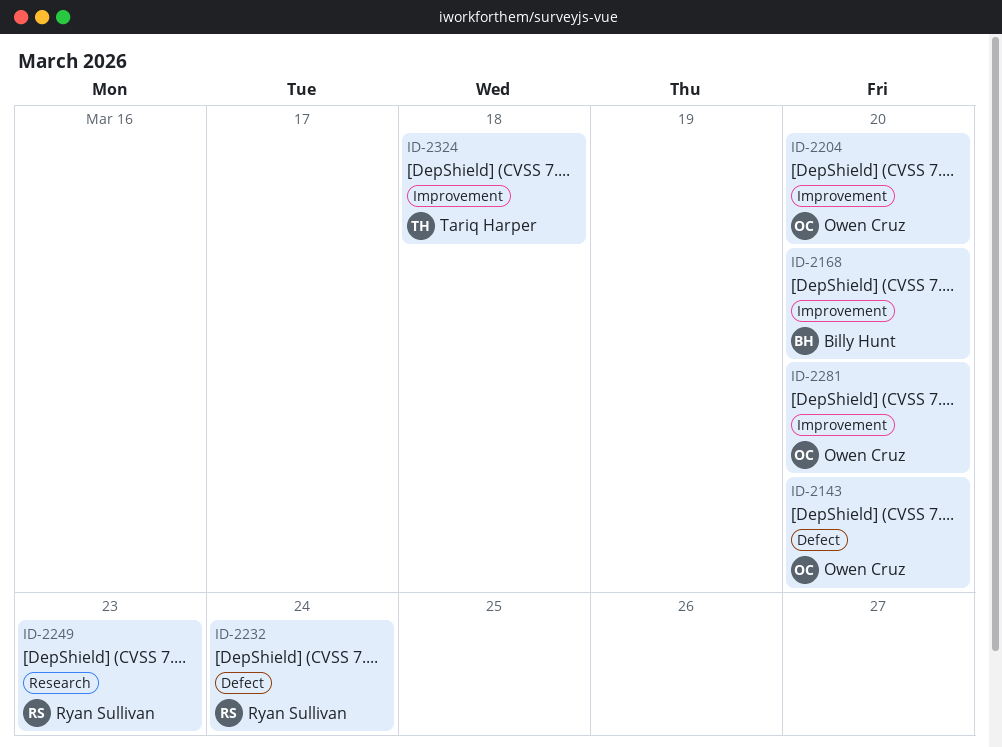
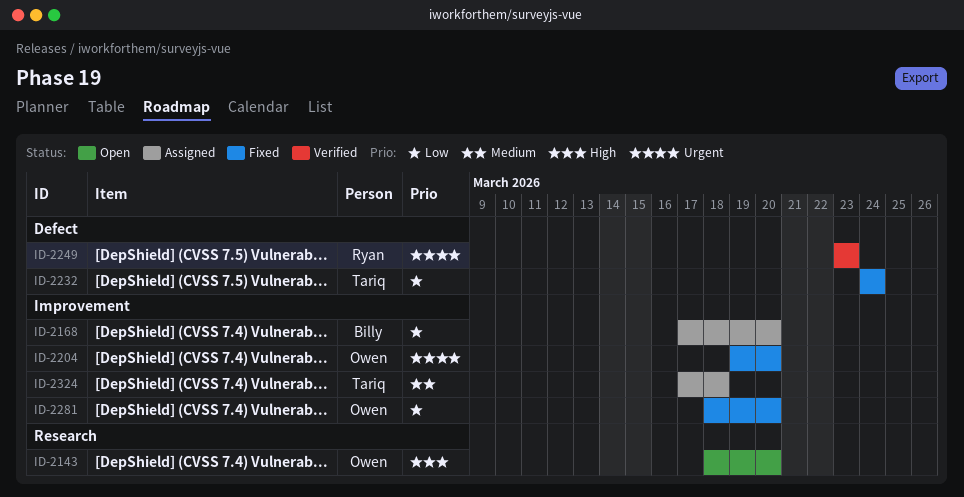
ID-2143, label: Defect -> Research
ID-2232, owner: Ryan Sullivan -> Tariq Harper
ID-2249, label: Research -> Defect

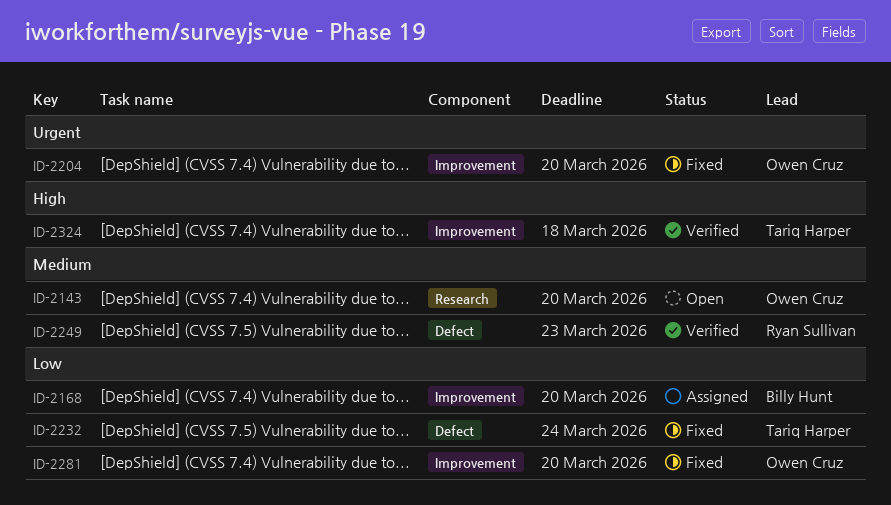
ID-2143, priority: High -> Medium
ID-2249, priority: Urgent -> Medium
ID-2324, status: Assigned -> Verified
ID-2324, priority: Medium -> High

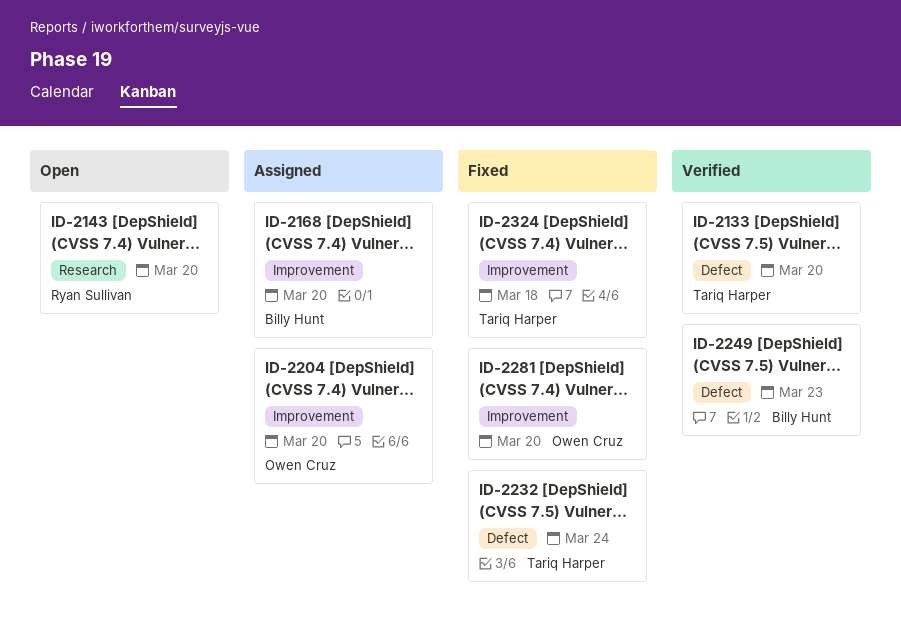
ID-2133: none -> present
ID-2143, owner: Owen Cruz -> Ryan Sullivan
ID-2204, status: Fixed -> Assigned
ID-2249, owner: Ryan Sullivan -> Billy Hunt
ID-2324, status: Verified -> Fixed

